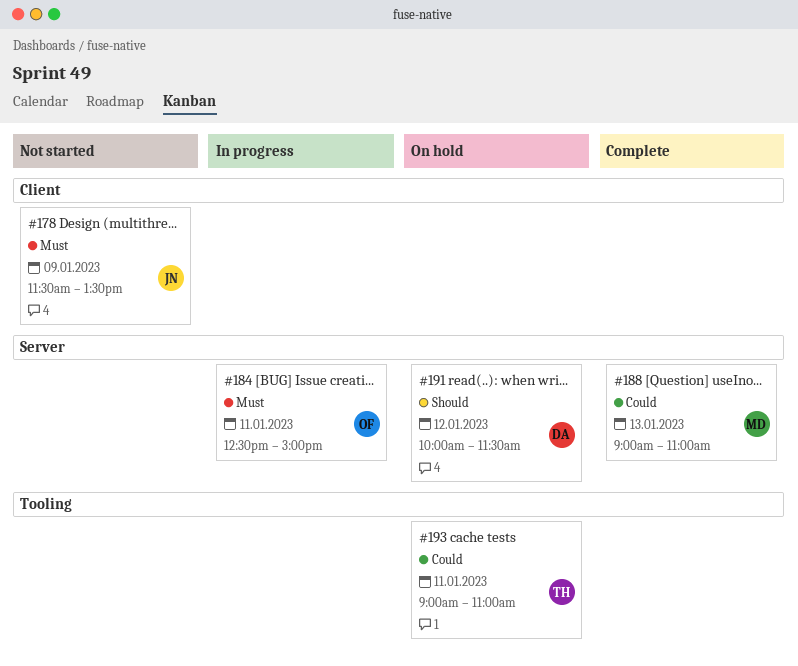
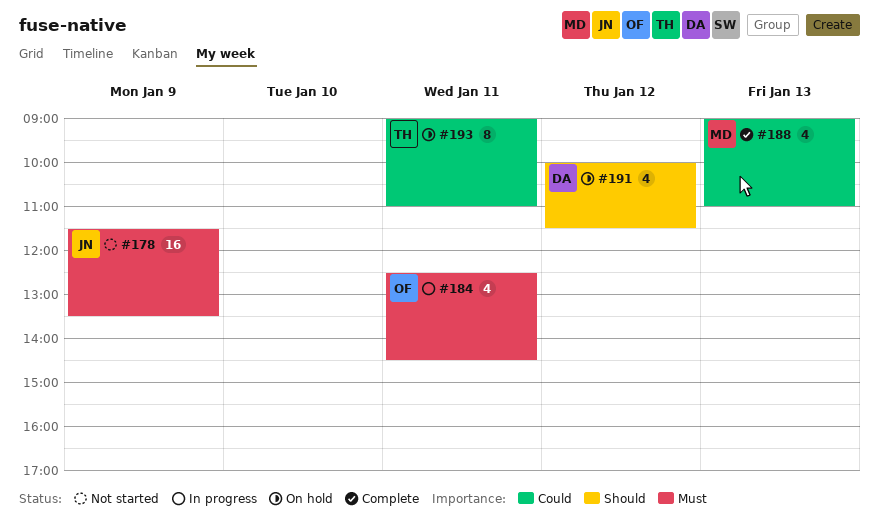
#184, ends: 15:00 -> 14:30

